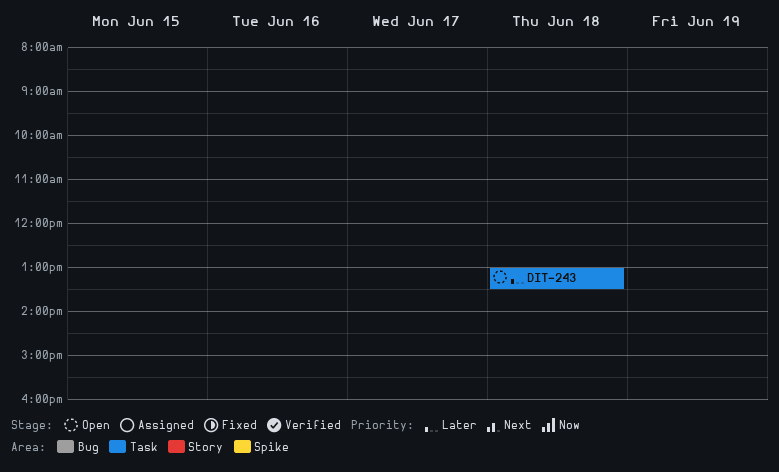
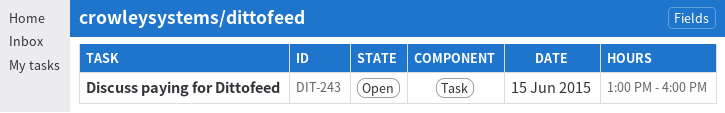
DIT-243, day: Jun 18 -> Jun 15
DIT-243, ends: 13:30 -> 16:00

